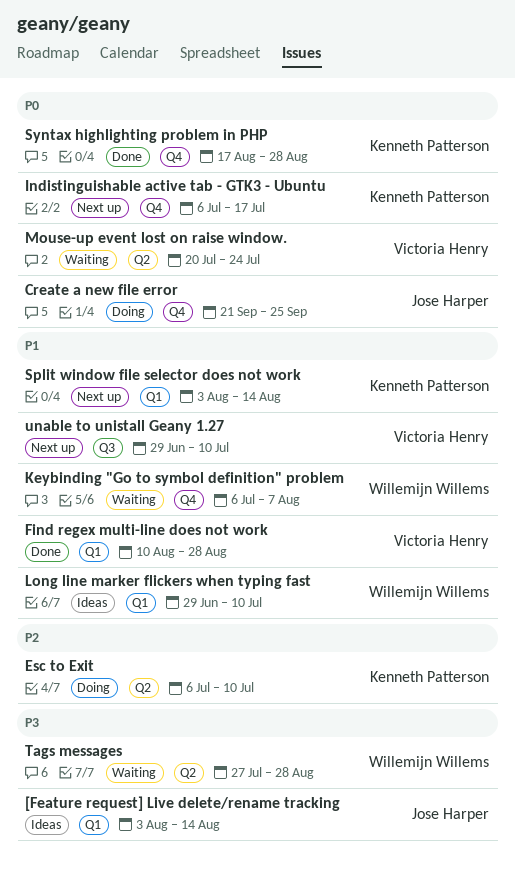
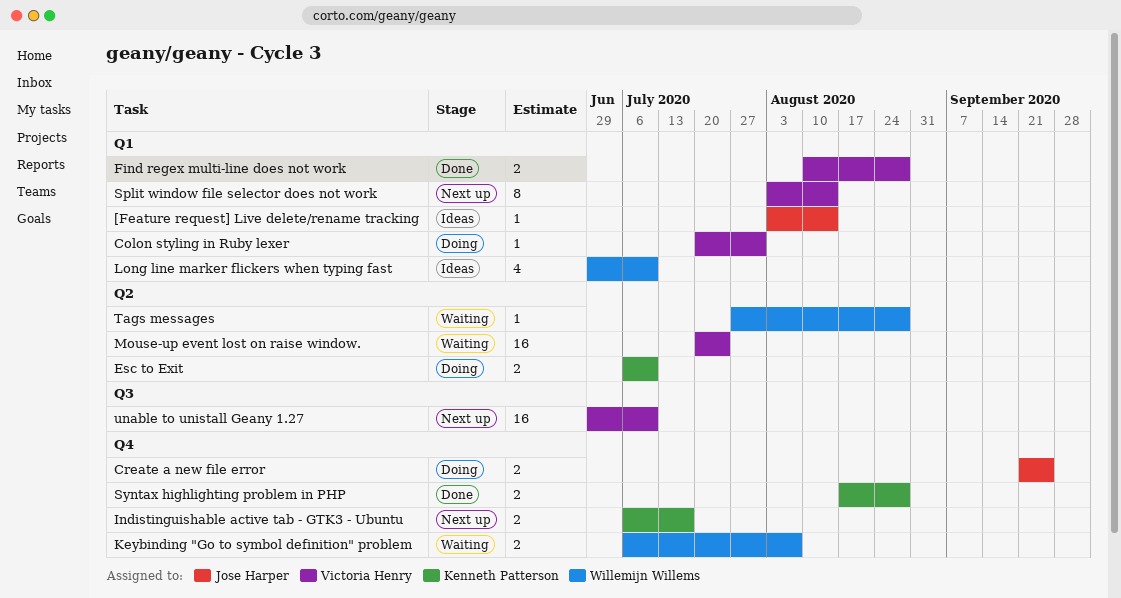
Colon styling in Ruby lexer: none -> present
Split window file selector does not work, owner: Kenneth Patterson -> Victoria Henry

